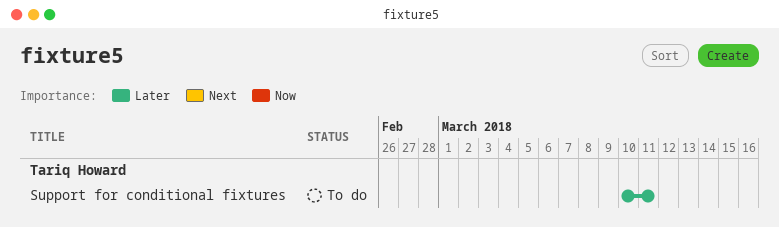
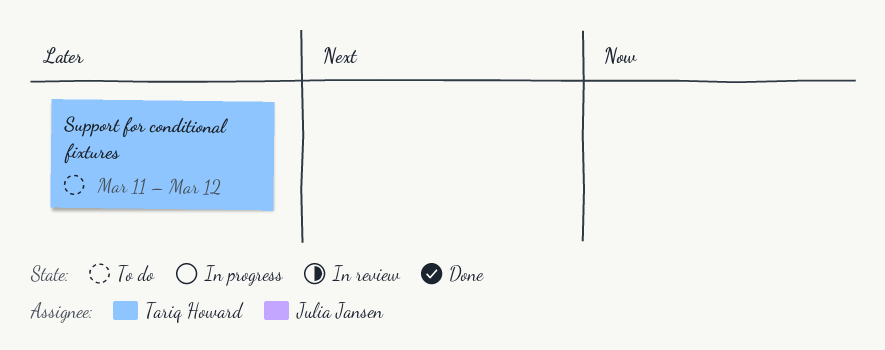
Support for conditional fixtures, start: Mar 10 -> Mar 11
Support for conditional fixtures, due: Mar 11 -> Mar 12

